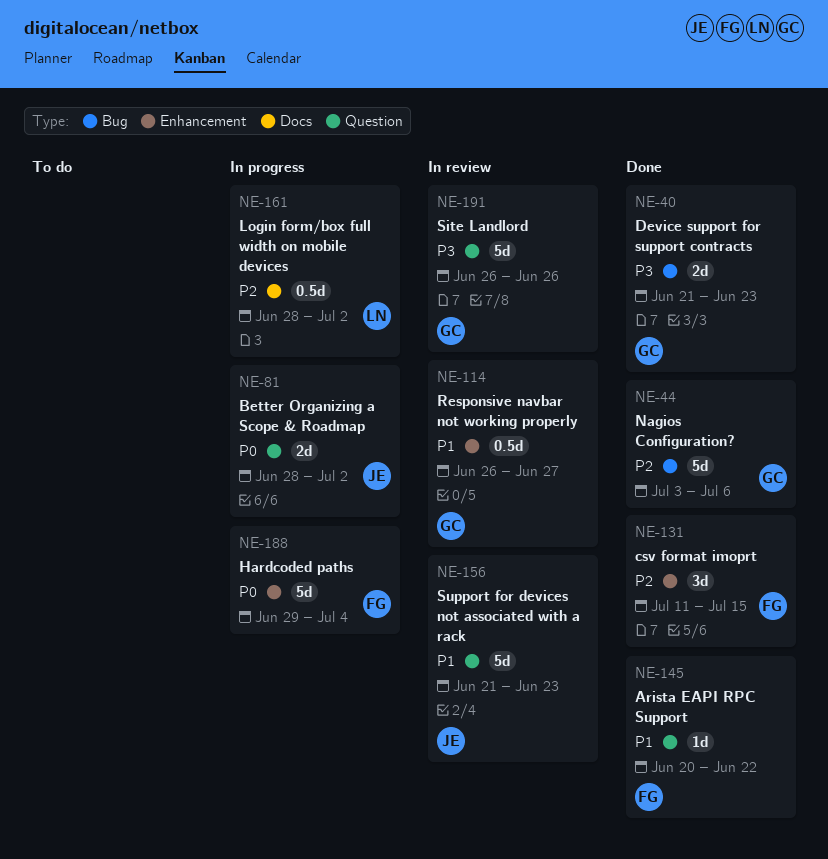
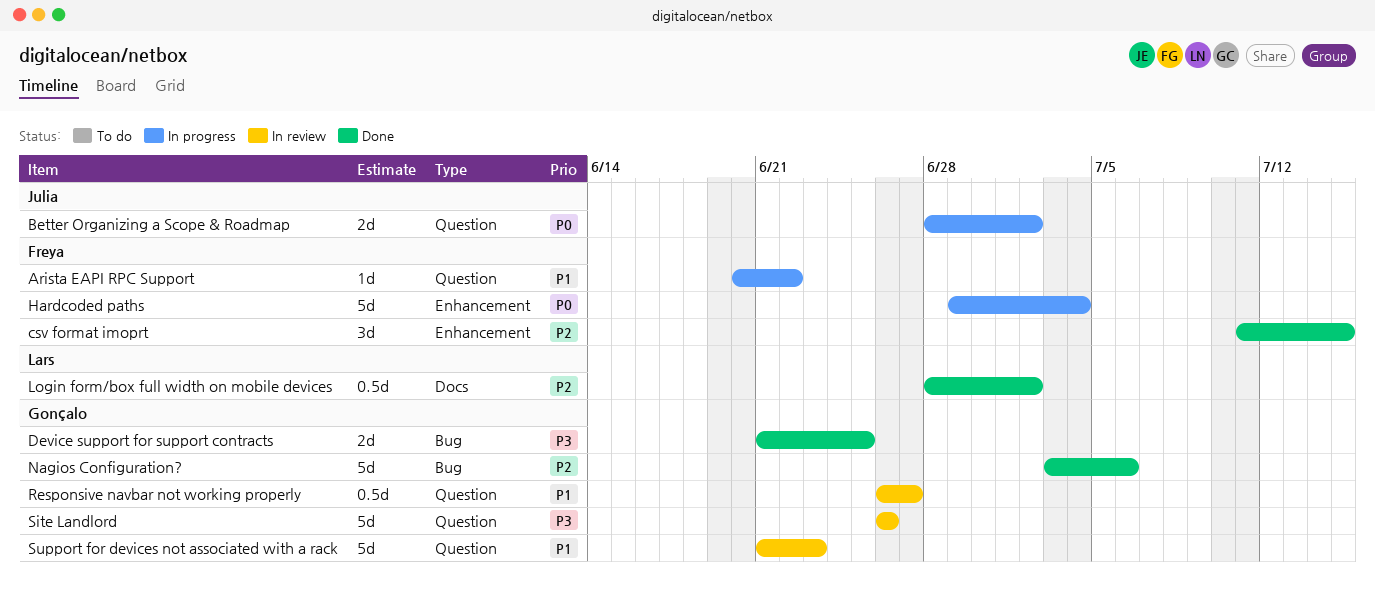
Arista EAPI RPC Support, status: Done -> In progress
Device support for support contracts, due: Jun 23 -> Jun 25
Login form/box full width on mobile devices, status: In progress -> Done
Responsive navbar not working properly, label: Enhancement -> Question
Support for devices not associated with a rack, owner: Julia -> Gonçalo

